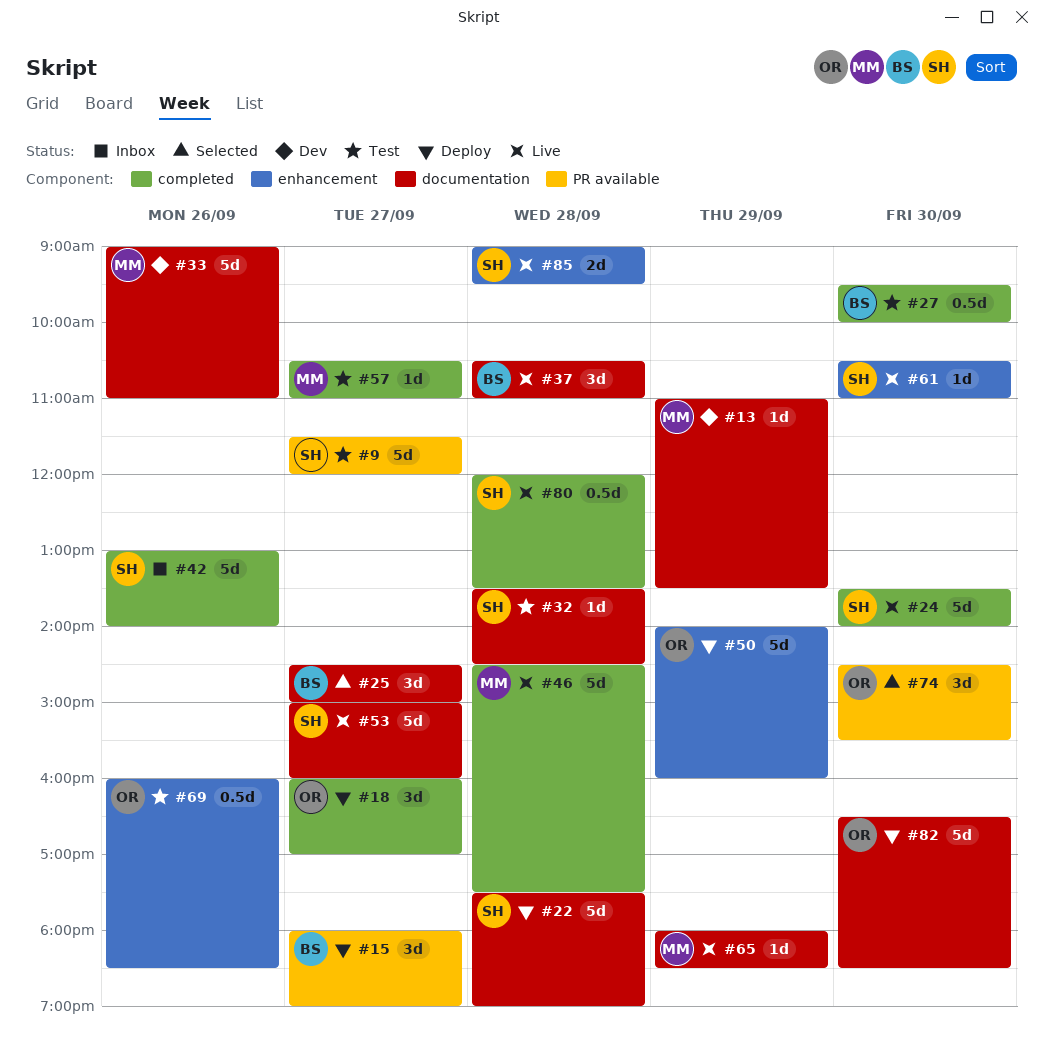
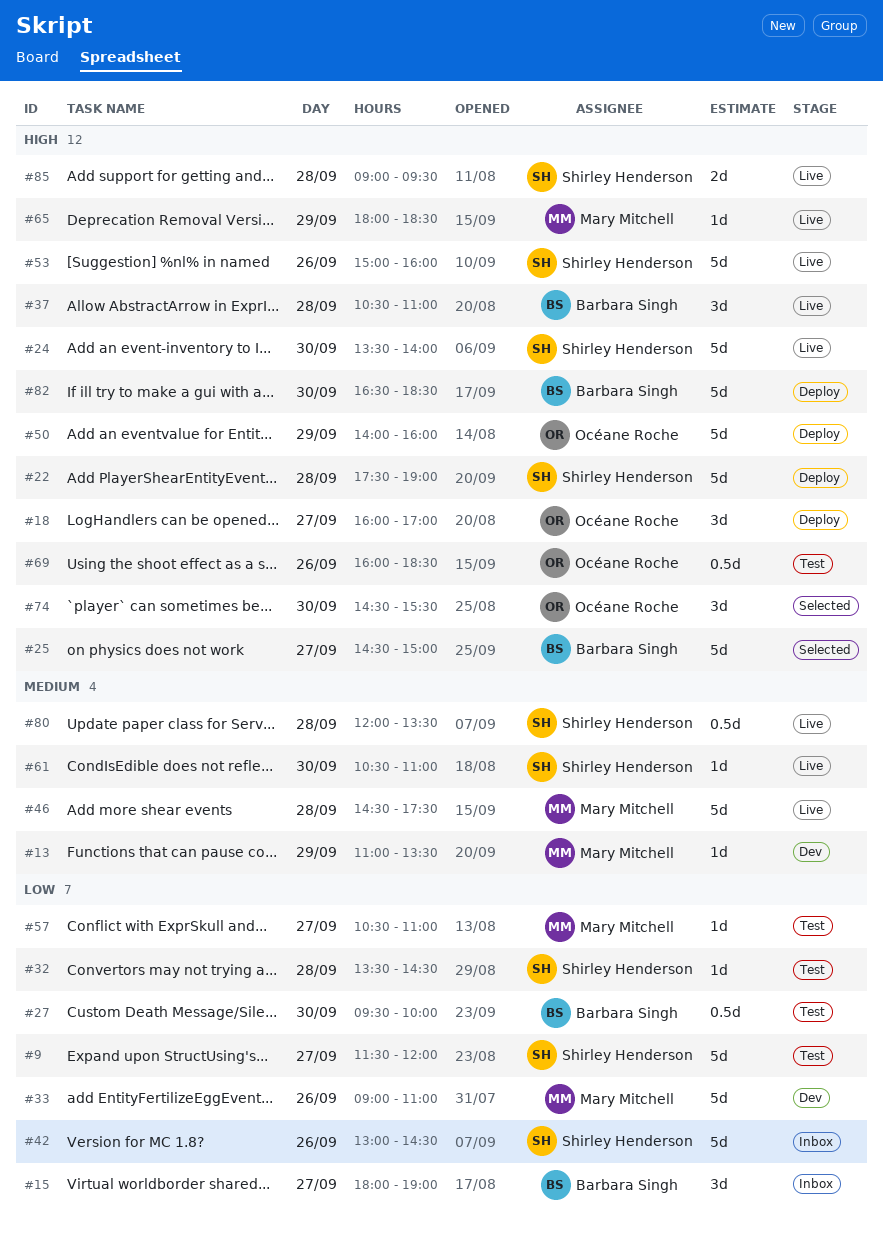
#15, status: Deploy -> Inbox
#25, estimate: 3d -> 5d
#42, ends: 14:00 -> 14:30
#53, day: Sep 27 -> Sep 26
#82, owner: Océane Roche -> Barbara Singh

